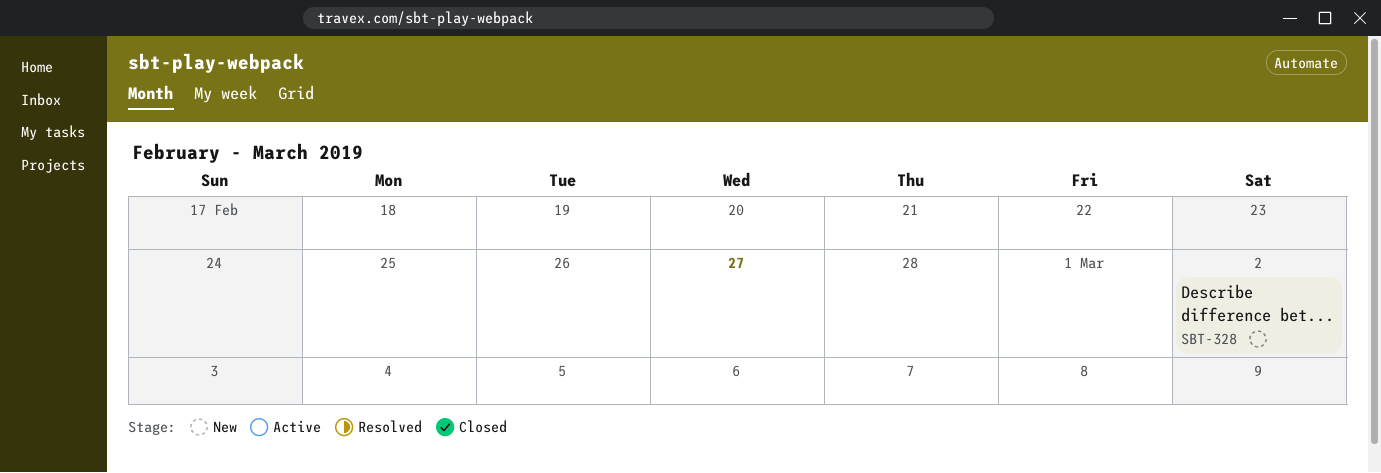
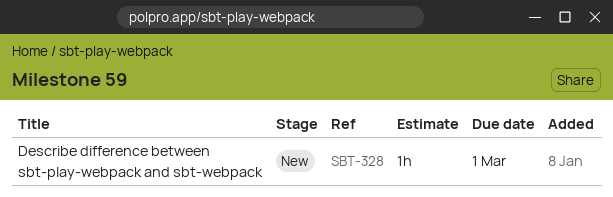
SBT-328, due: Mar 2 -> Mar 1

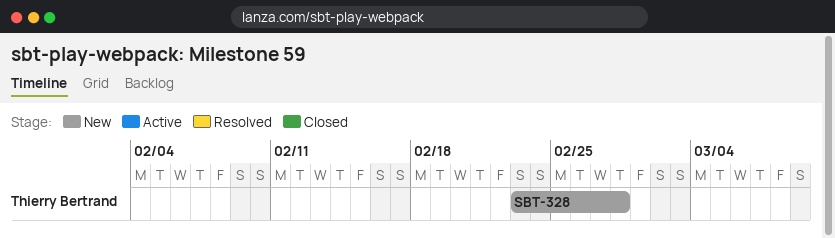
SBT-328, due: Mar 1 -> Feb 28

